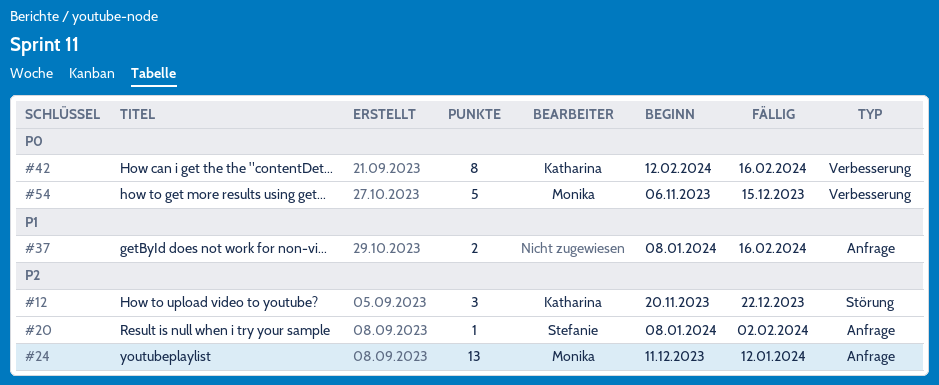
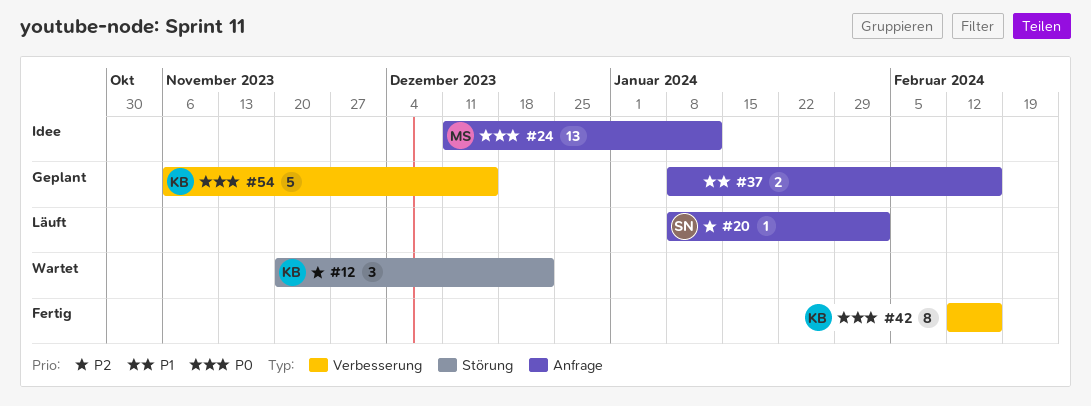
#24, priority: P2 -> P0
#54, owner: Monika -> Katharina

